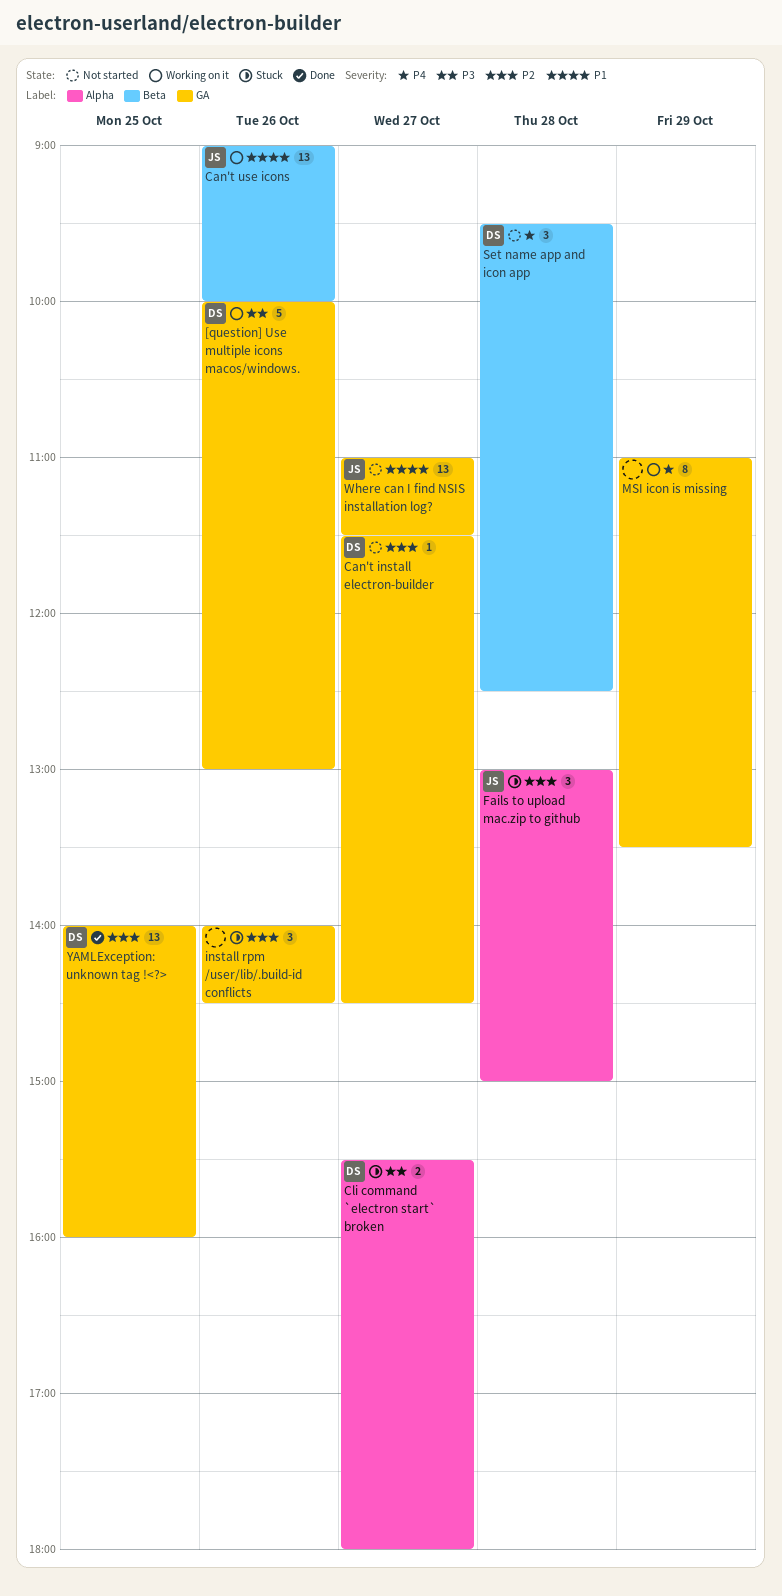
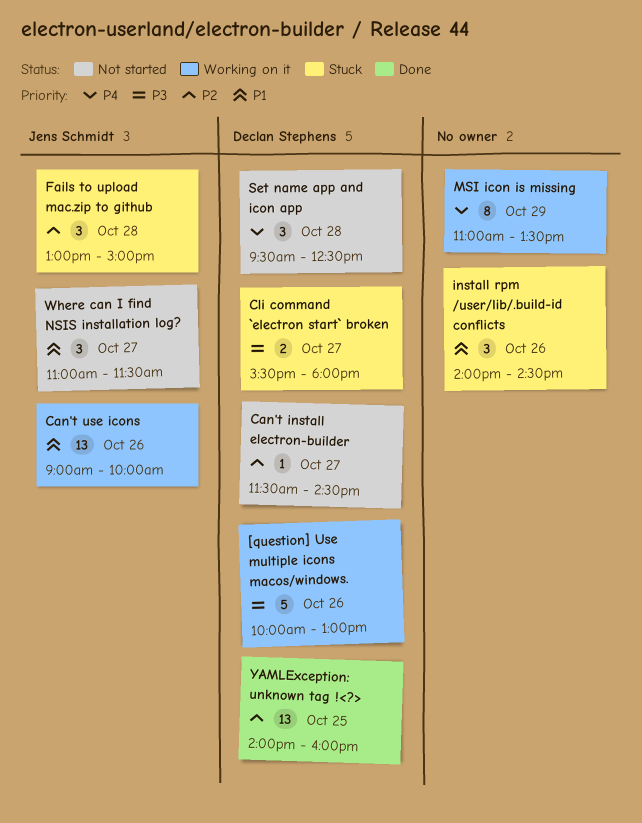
install rpm /user/lib/.build-id conflicts, priority: P2 -> P1
Where can I find NSIS installation log?, estimate: 13 -> 3

